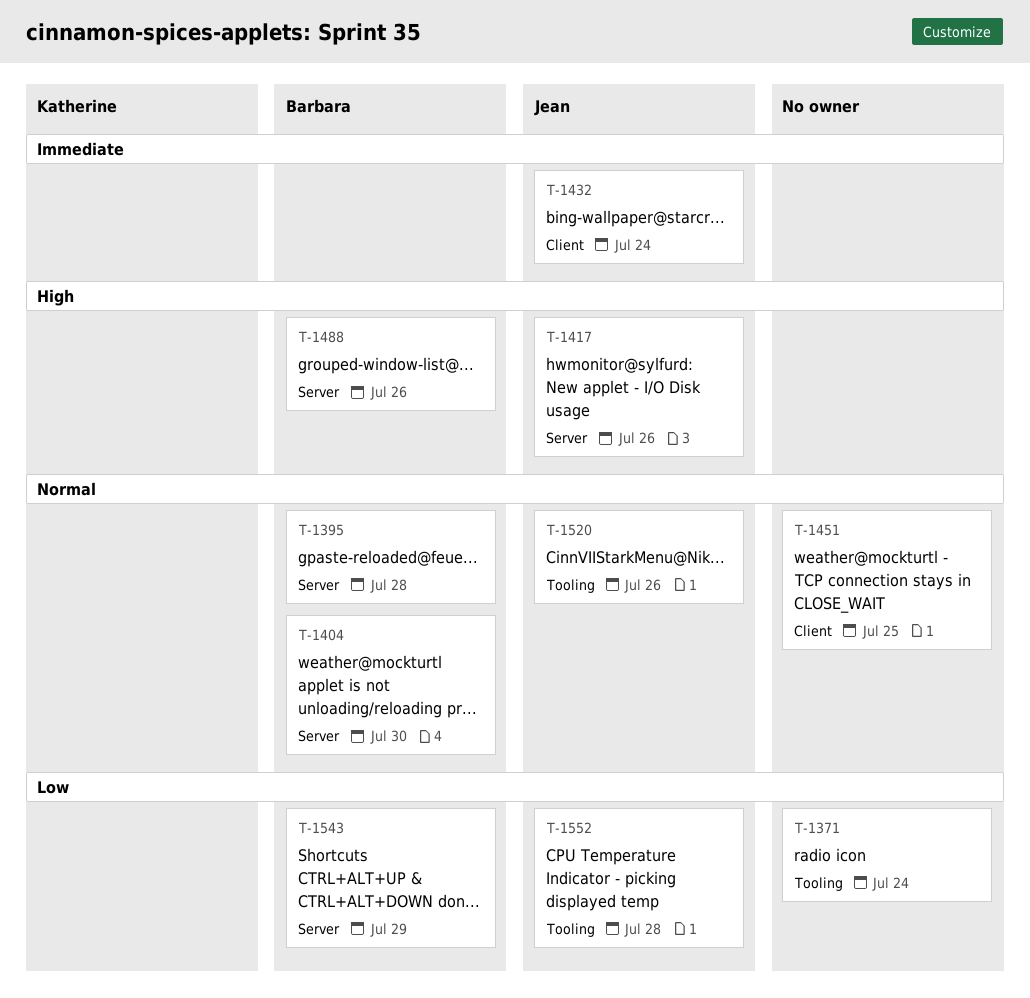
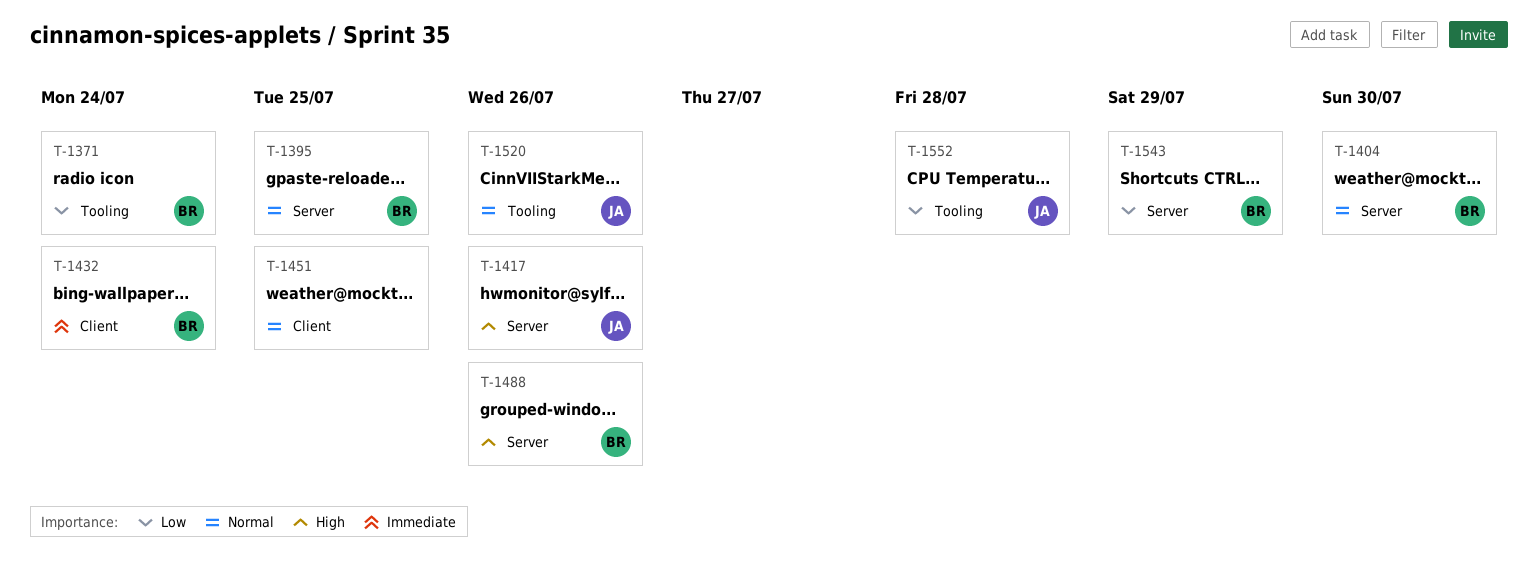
T-1371, owner: none -> Barbara
T-1395, due: Jul 28 -> Jul 25
T-1432, owner: Jean -> Barbara

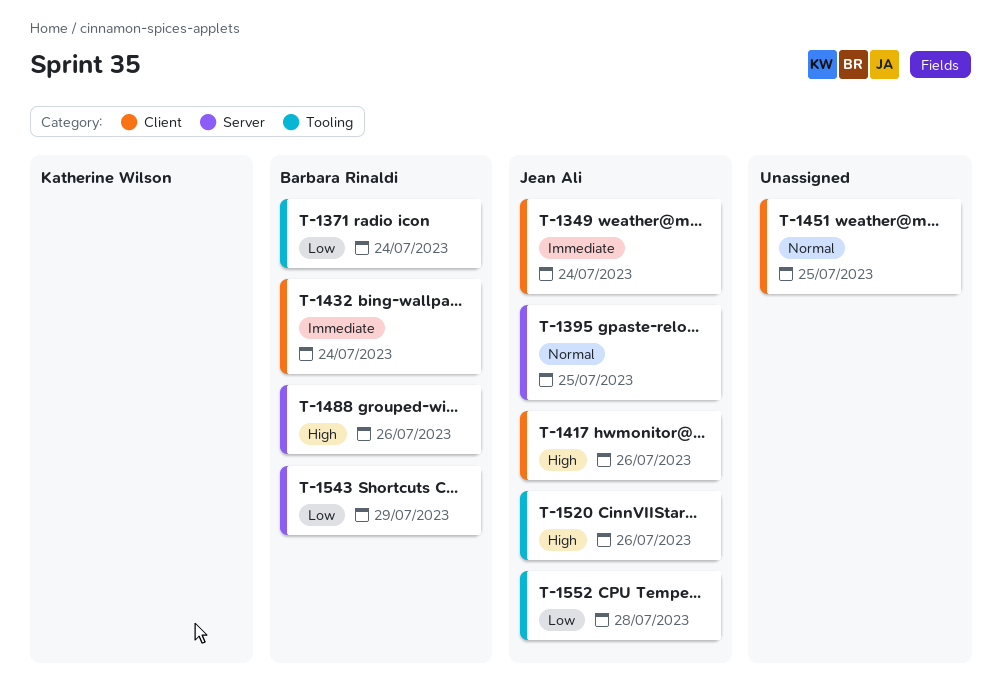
T-1349: none -> present
T-1395, owner: Barbara Rinaldi -> Jean Ali
T-1404: present -> none
T-1417, label: Server -> Client
T-1520, priority: Normal -> High

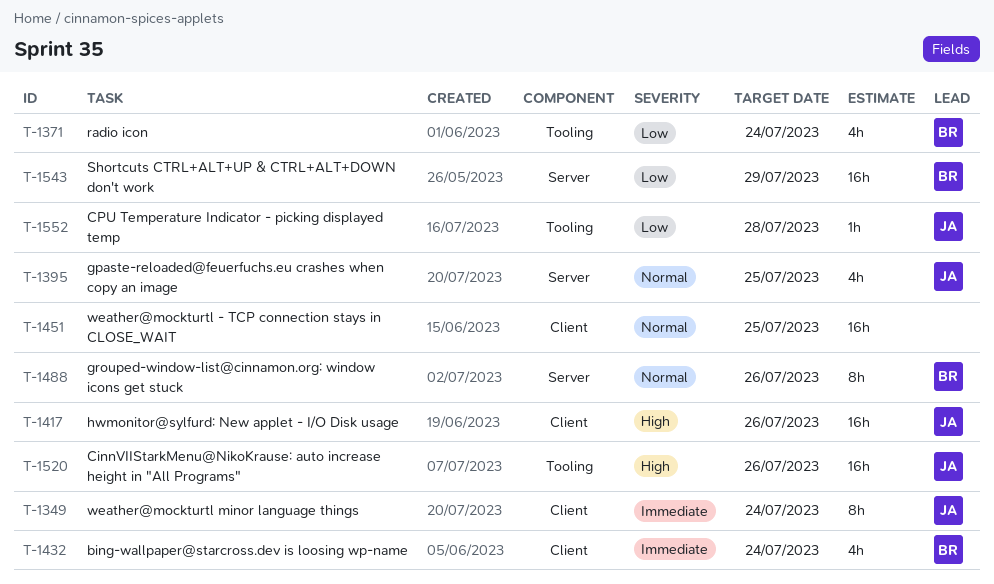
T-1488, priority: High -> Normal

